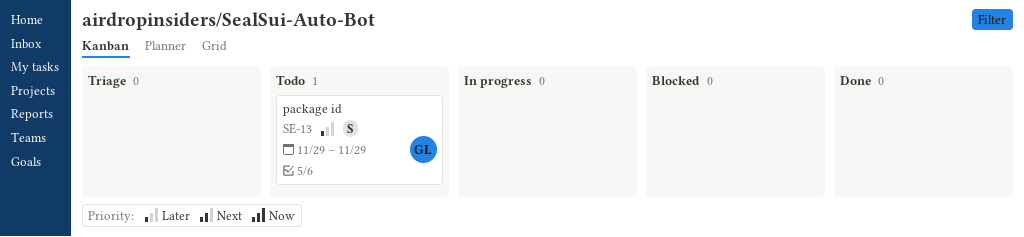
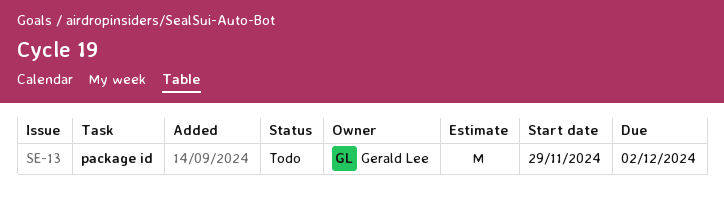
SE-13, estimate: S -> M
SE-13, due: Nov 29 -> Dec 2

